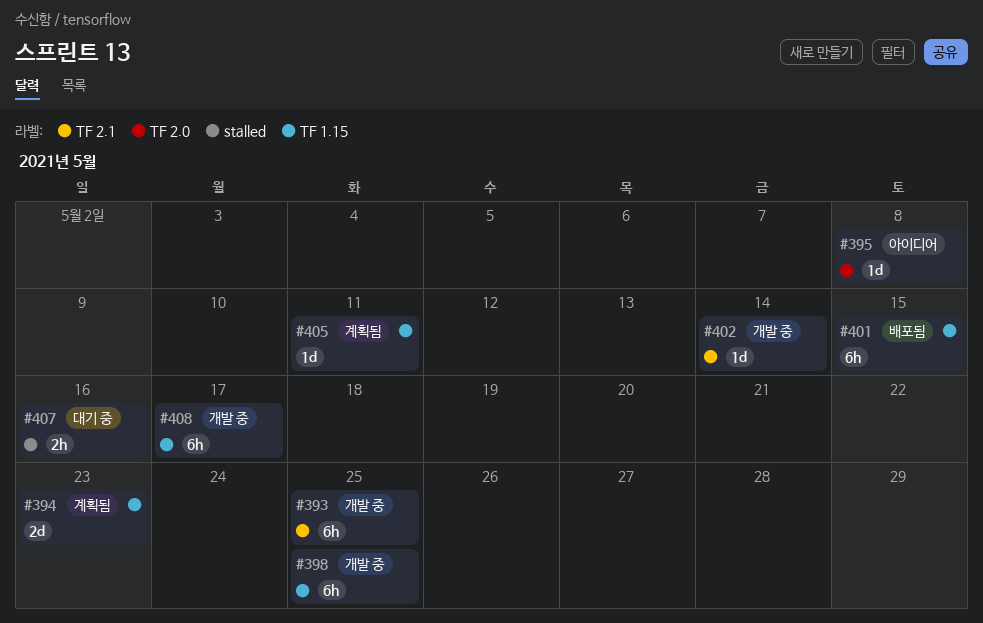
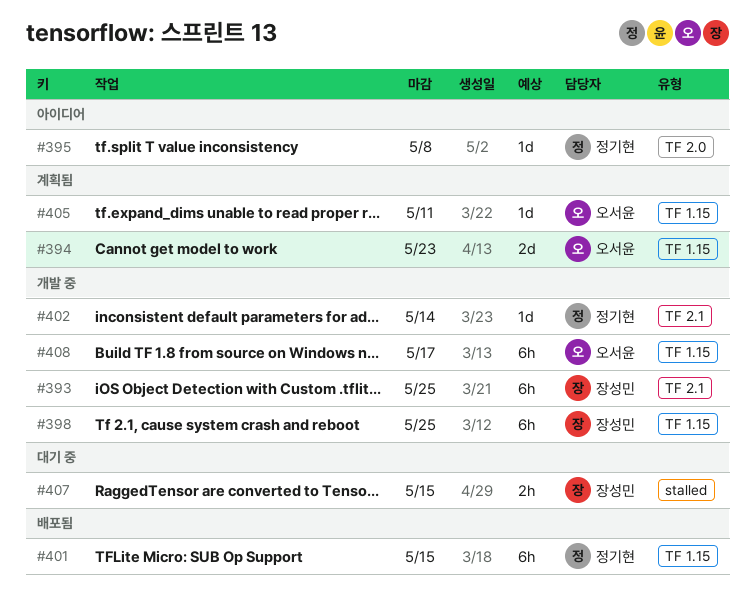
#407, due: May 16 -> May 15

